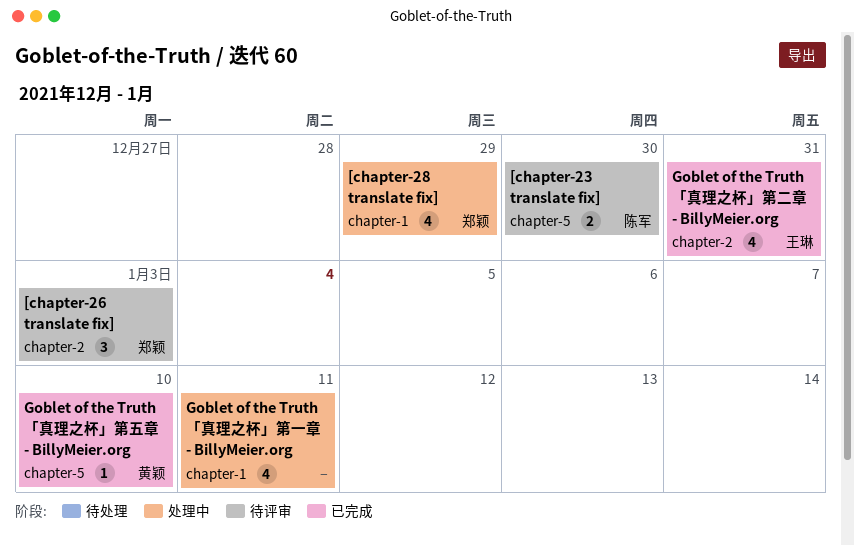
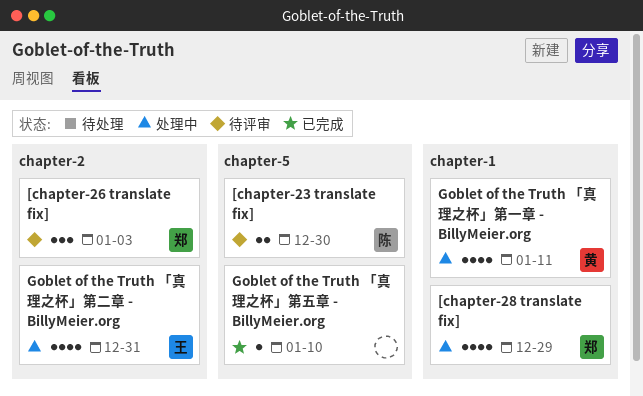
Goblet of the Truth 「真理之杯」第一章 - BillyMeier.org, owner: none -> 黄颖
Goblet of the Truth 「真理之杯」第二章 - BillyMeier.org, status: 已完成 -> 处理中
Goblet of the Truth 「真理之杯」第五章 - BillyMeier.org, owner: 黄颖 -> none

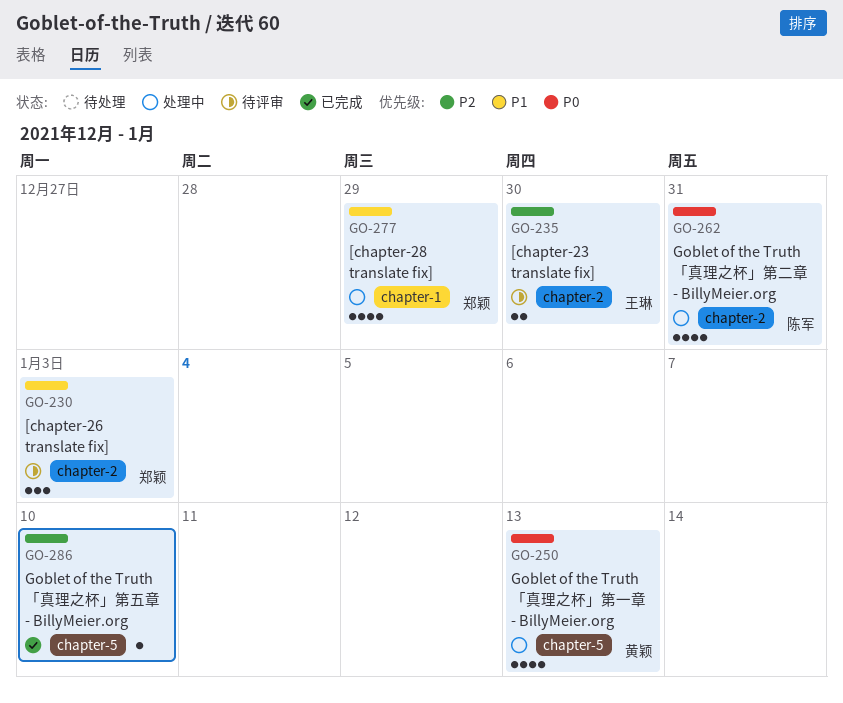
[chapter-23 translate fix], owner: 陈军 -> 王琳
[chapter-23 translate fix], label: chapter-5 -> chapter-2
Goblet of the Truth 「真理之杯」第一章 - BillyMeier.org, label: chapter-1 -> chapter-5
Goblet of the Truth 「真理之杯」第一章 - BillyMeier.org, due: Jan 11 -> Jan 13
Goblet of the Truth 「真理之杯」第二章 - BillyMeier.org, owner: 王琳 -> 陈军

